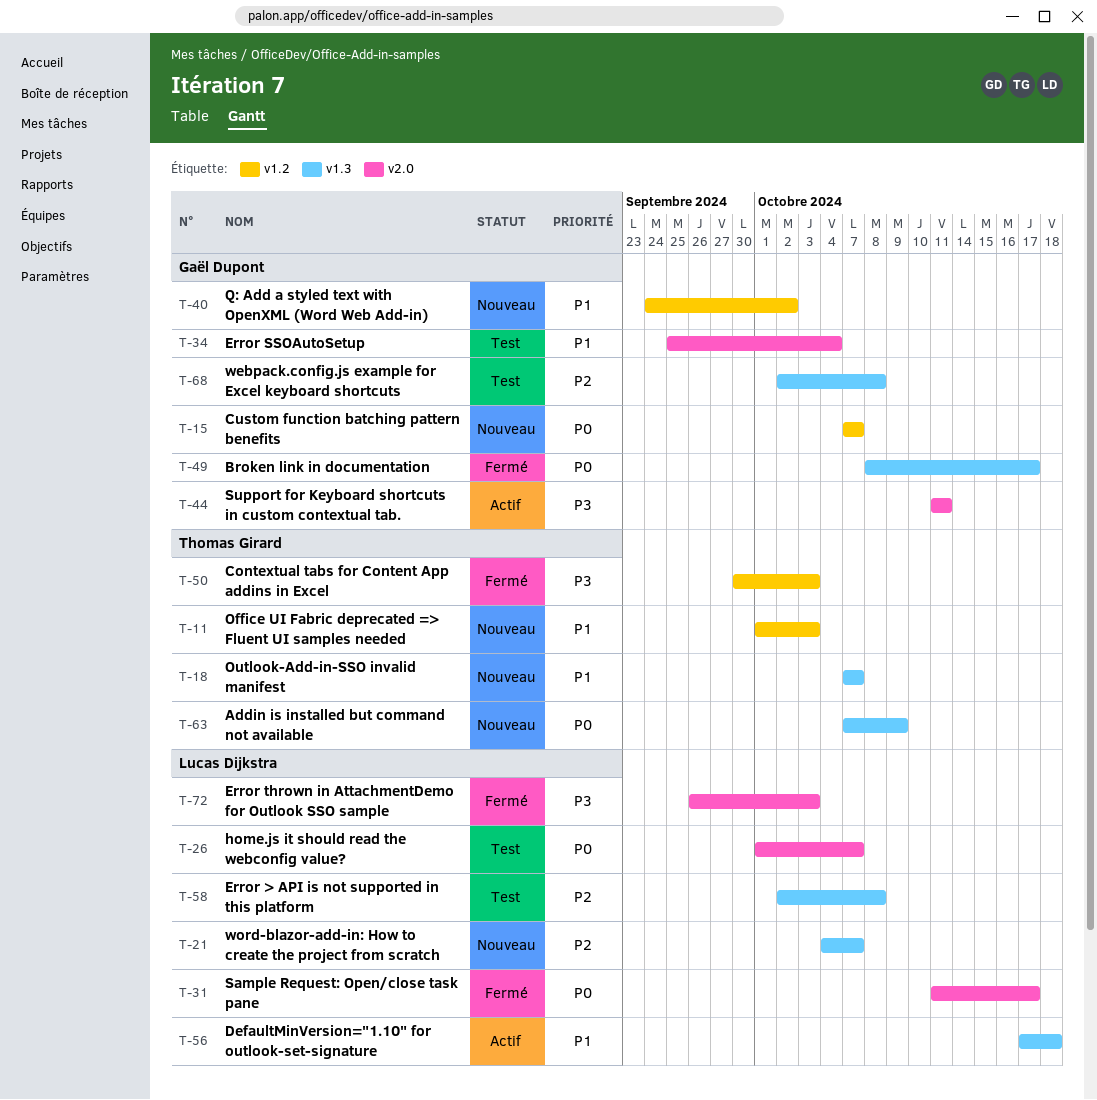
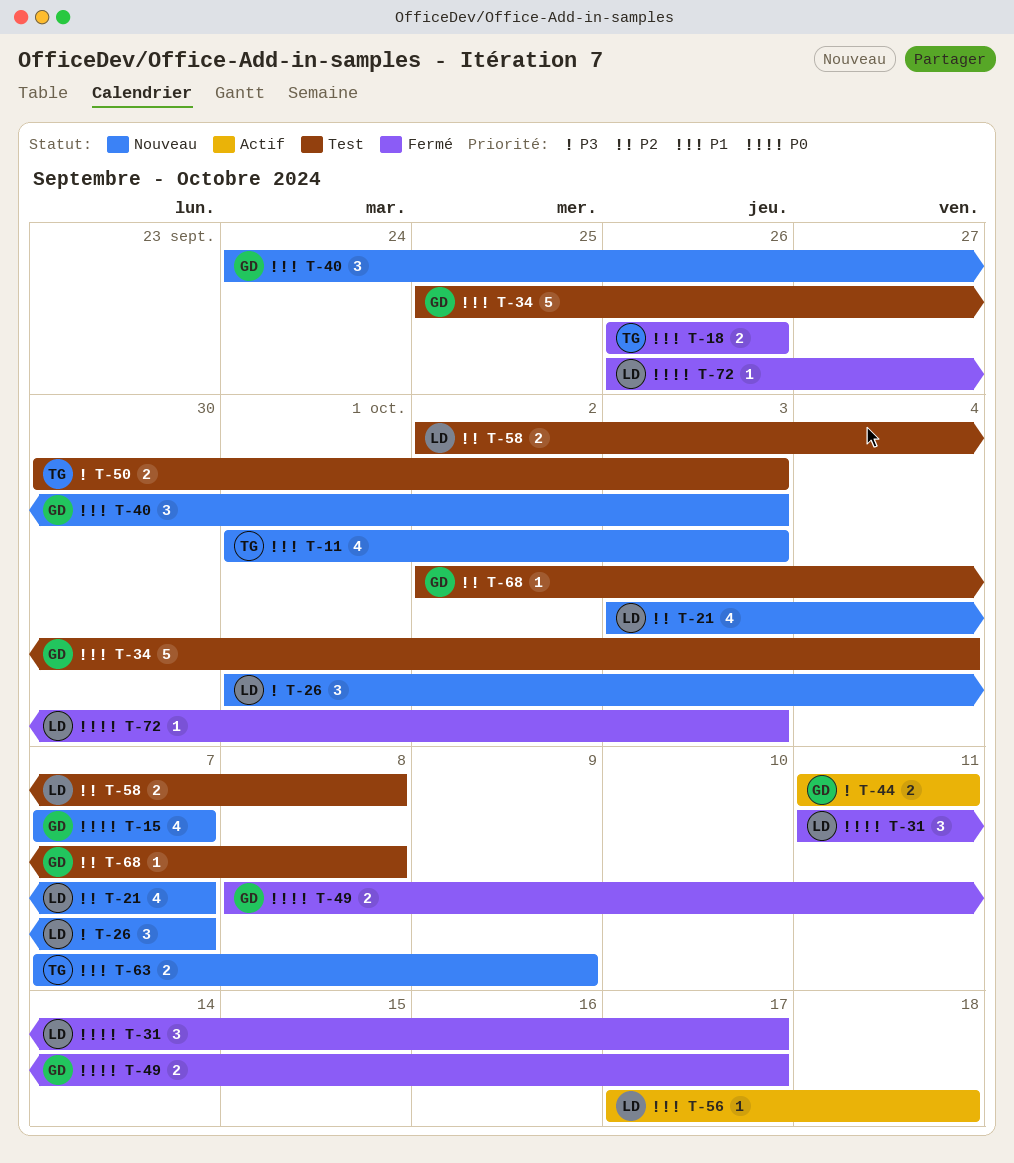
T-18, status: Nouveau -> Fermé
T-18, start: Oct 7 -> Sep 26
T-18, due: Oct 7 -> Sep 26
T-21, start: Oct 4 -> Oct 3
T-26, status: Test -> Nouveau
T-26, priority: P0 -> P3
T-40, due: Oct 2 -> Oct 3
T-50, status: Fermé -> Test
T-63, priority: P0 -> P1
T-72, priority: P3 -> P0

